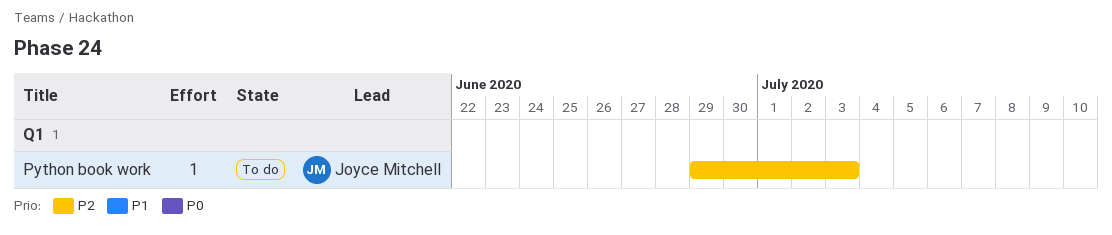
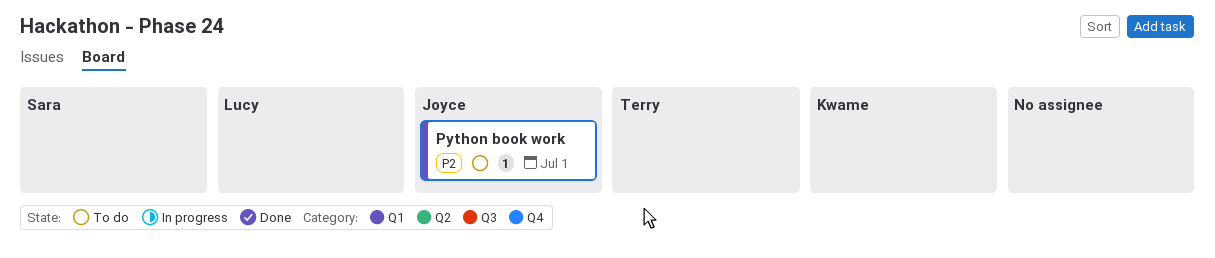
Python book work, due: Jul 3 -> Jul 1

